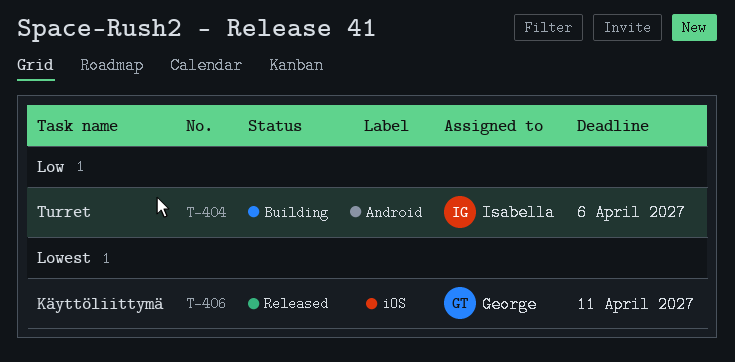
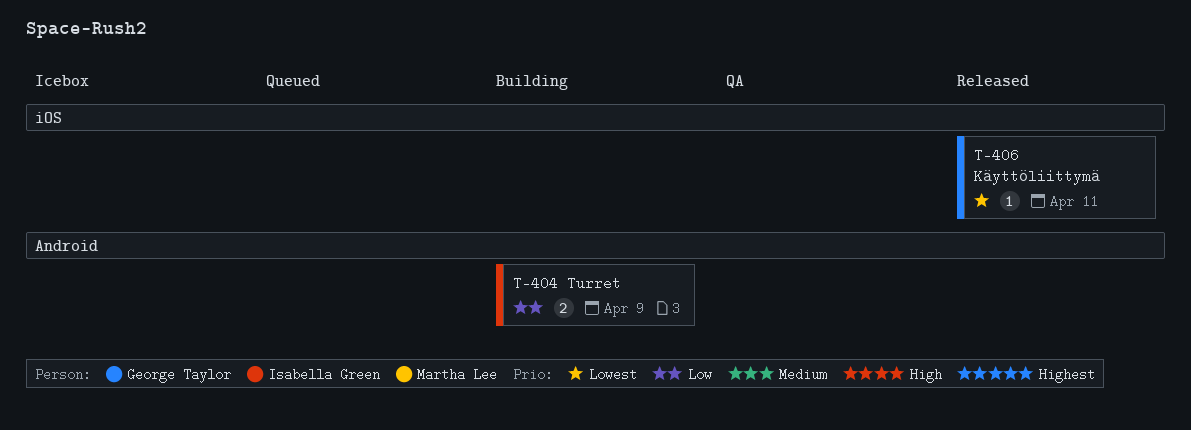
T-404, due: Apr 6 -> Apr 9

